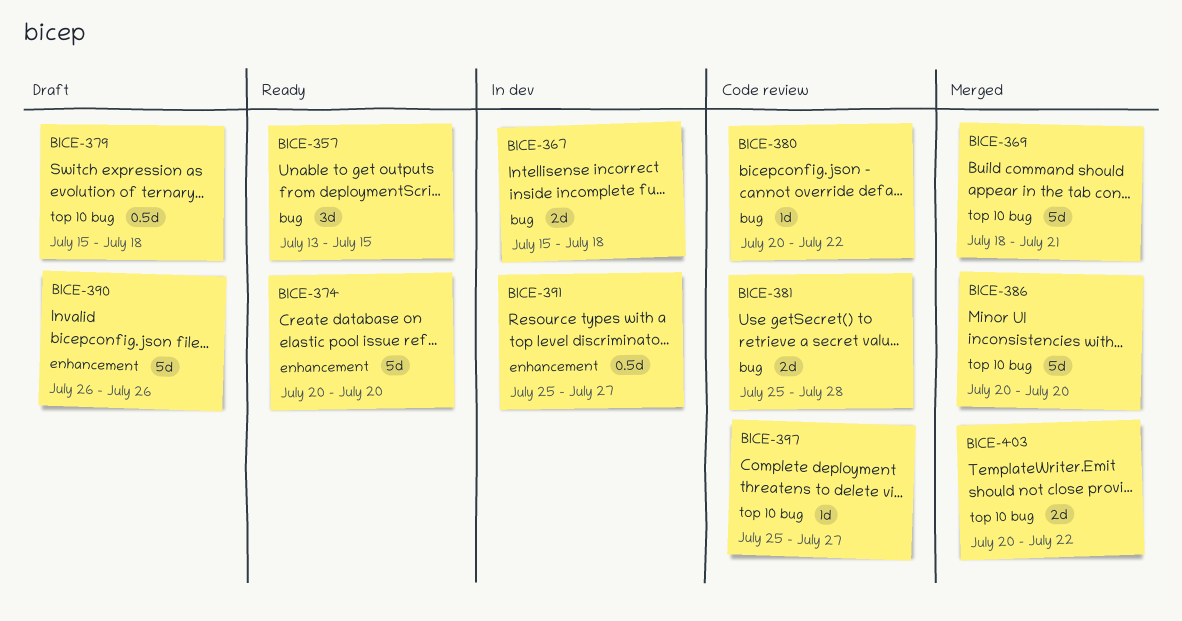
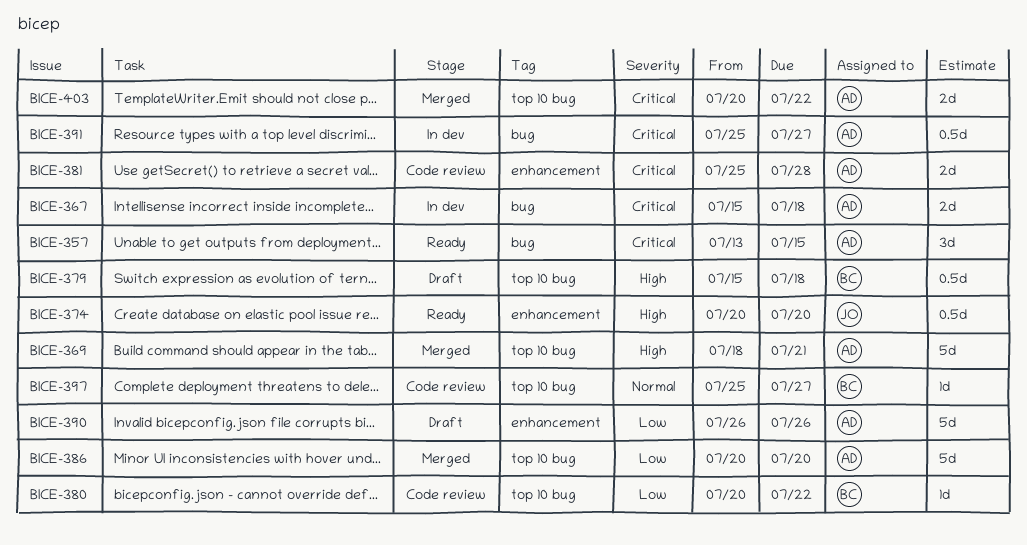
BICE-374, estimate: 5d -> 0.5d
BICE-380, label: bug -> top 10 bug
BICE-381, label: bug -> enhancement
BICE-391, label: enhancement -> bug

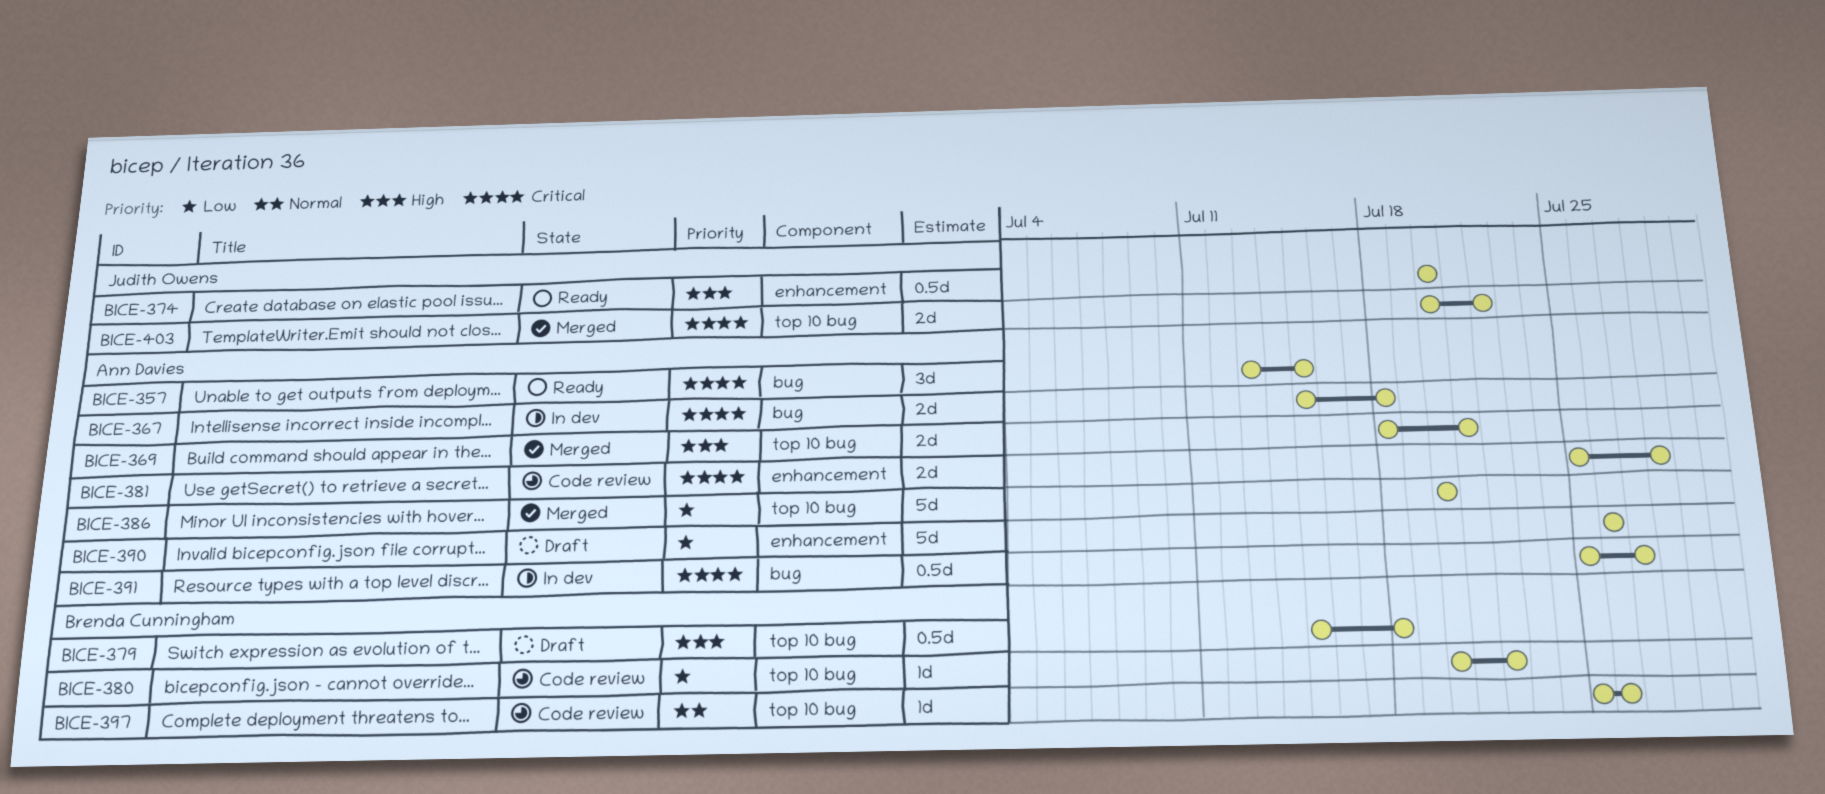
BICE-369, estimate: 5d -> 2d
BICE-397, due: Jul 27 -> Jul 26
BICE-403, owner: Ann Davies -> Judith Owens

